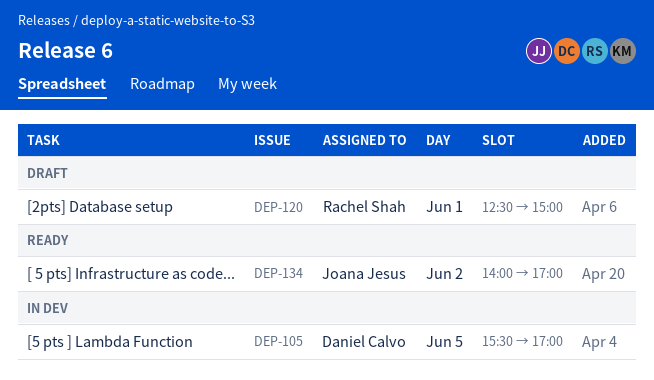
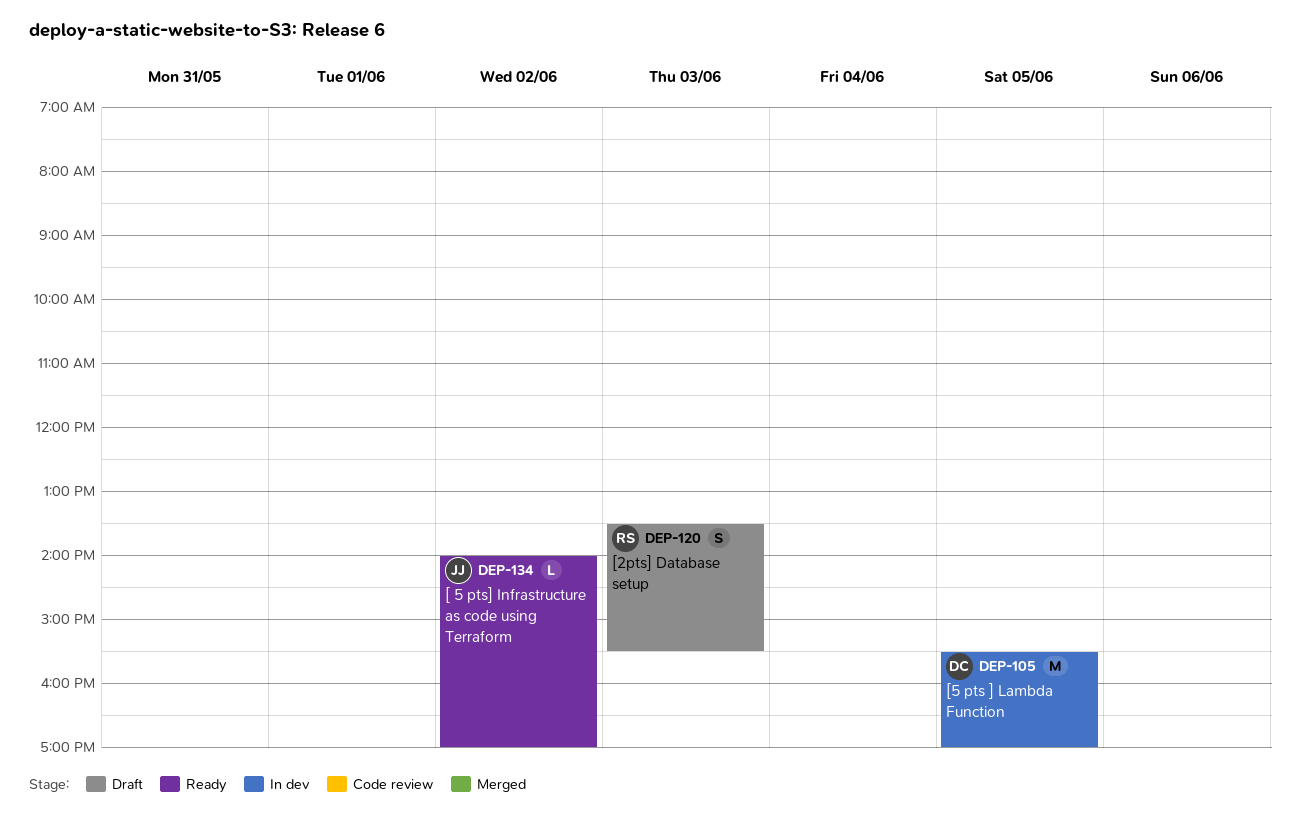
DEP-120, day: Jun 1 -> Jun 3
DEP-120, begins: 12:30 -> 13:30
DEP-120, ends: 15:00 -> 15:30

